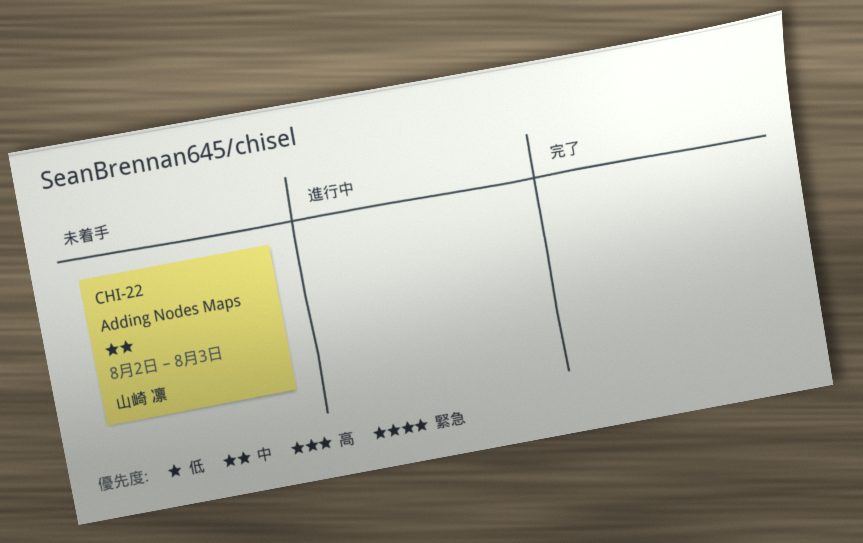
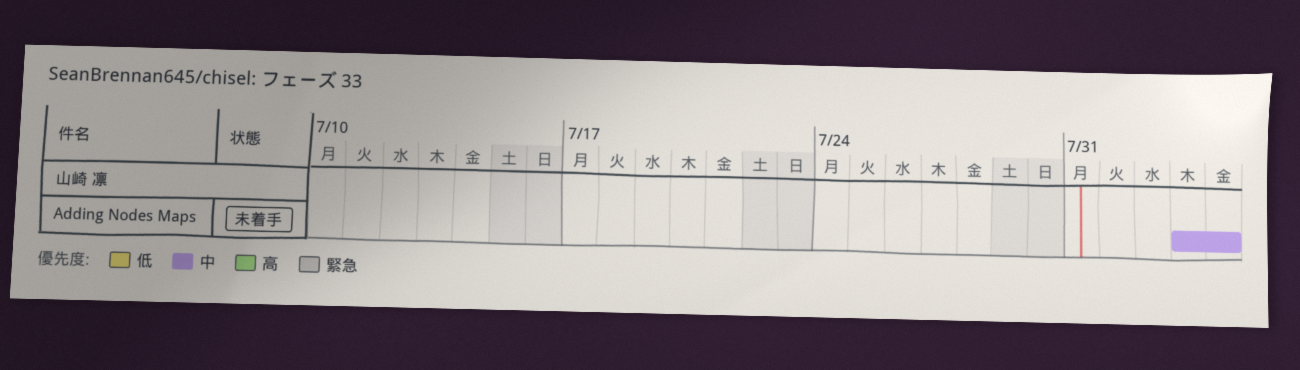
Adding Nodes Maps, start: Aug 2 -> Aug 3
Adding Nodes Maps, due: Aug 3 -> Aug 4

